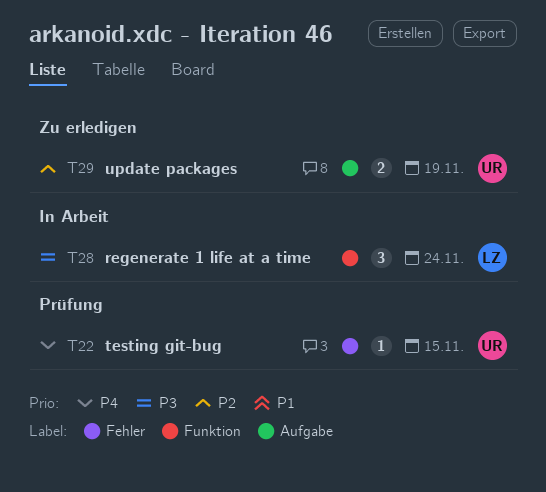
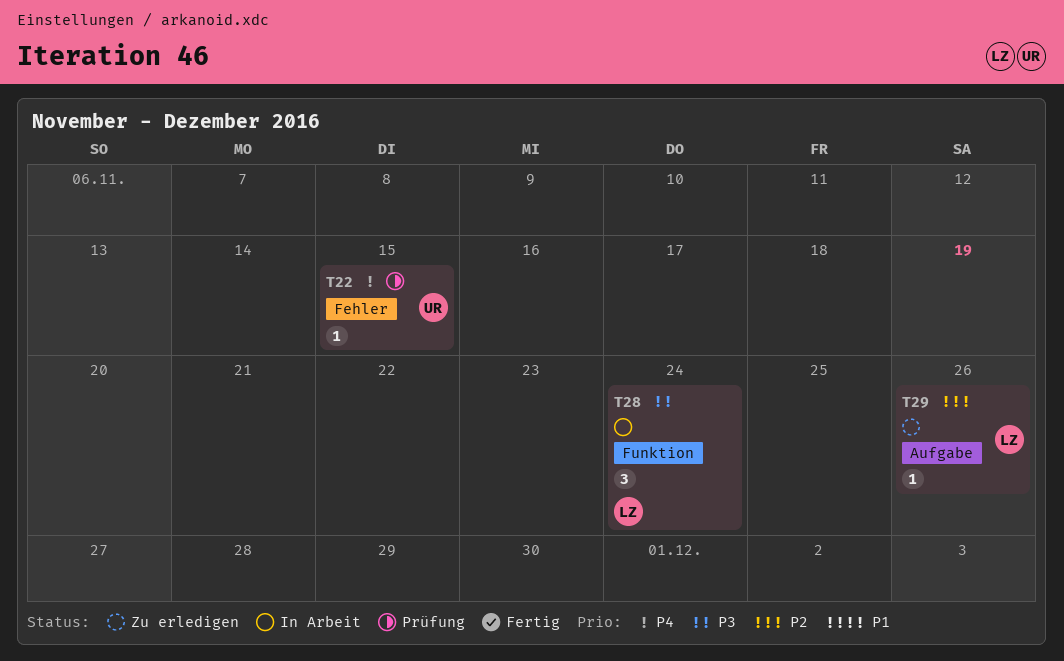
T29, owner: UR -> LZ
T29, estimate: 2 -> 1
T29, due: Nov 19 -> Nov 26

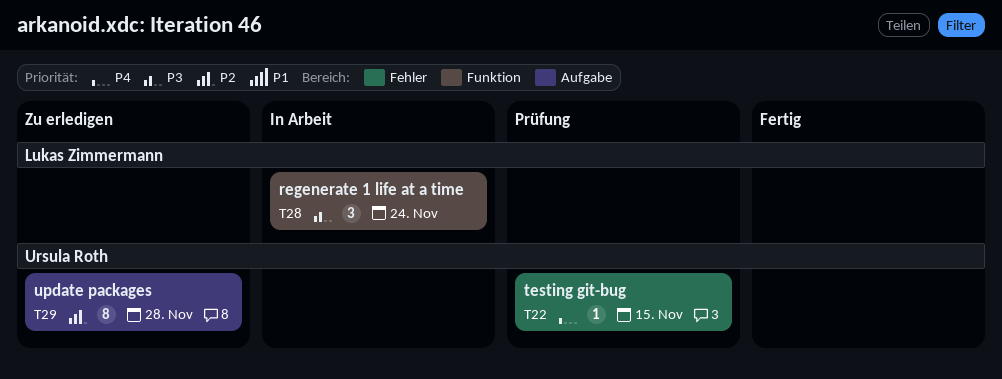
T29, owner: Lukas Zimmermann -> Ursula Roth
T29, estimate: 1 -> 8
T29, due: Nov 26 -> Nov 28

